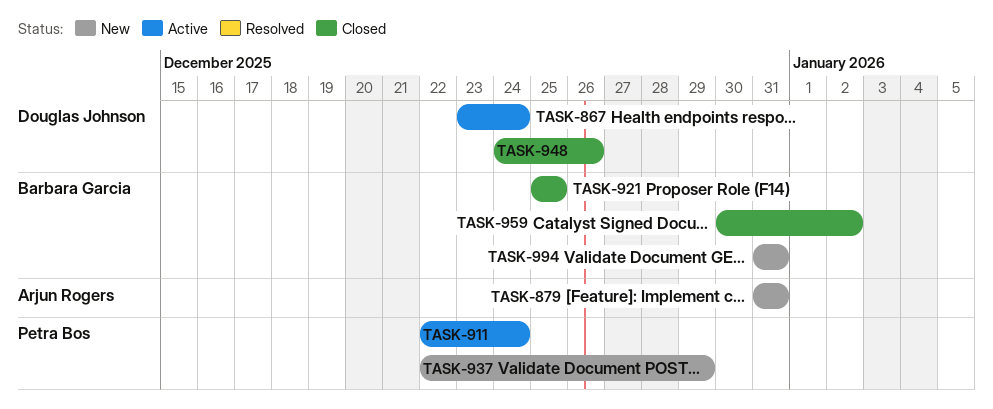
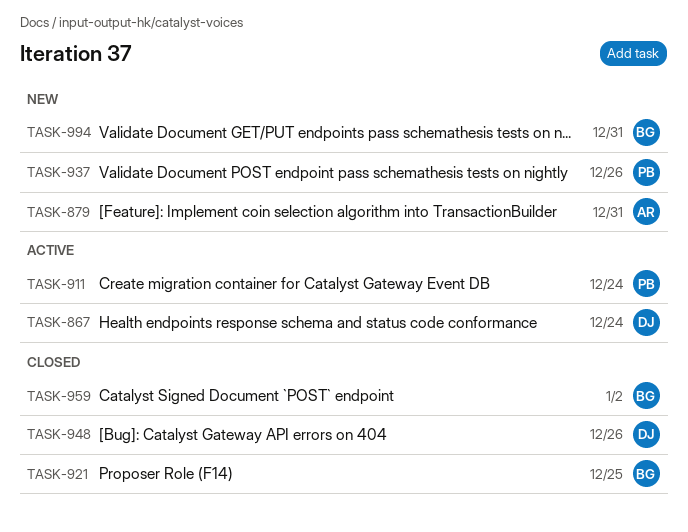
TASK-937, due: Dec 29 -> Dec 26

